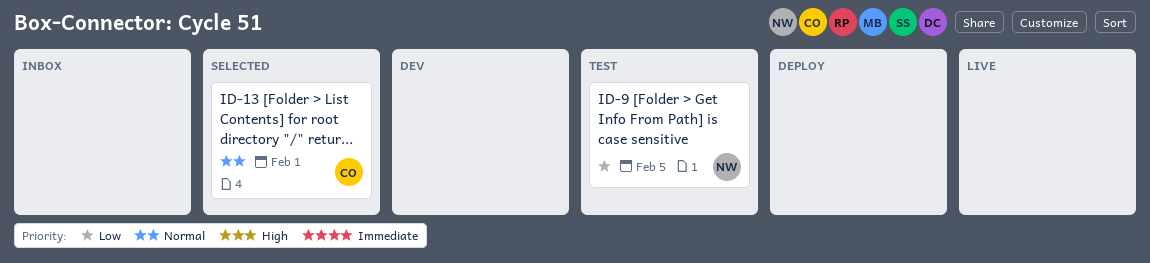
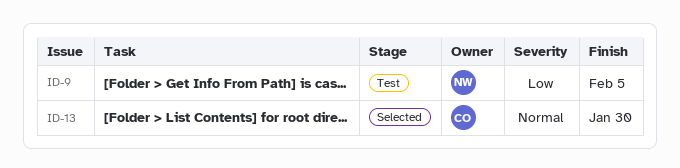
ID-13, due: Feb 1 -> Jan 30

